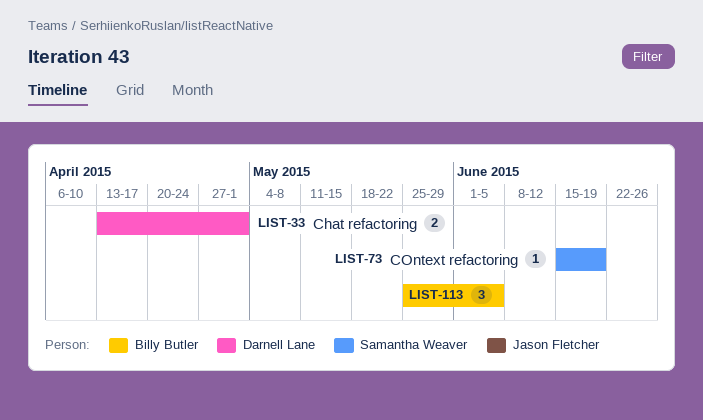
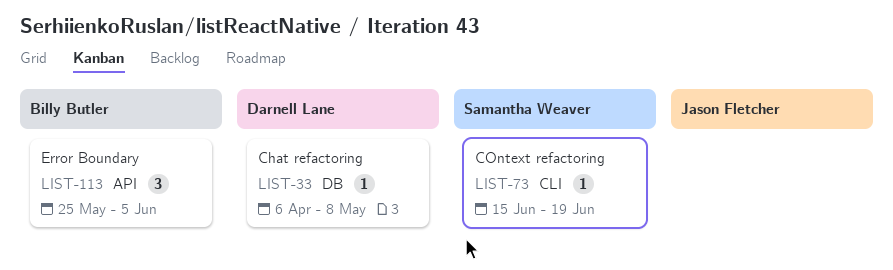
LIST-33, estimate: 2 -> 1
LIST-33, start: Apr 13 -> Apr 6
LIST-33, due: May 1 -> May 8

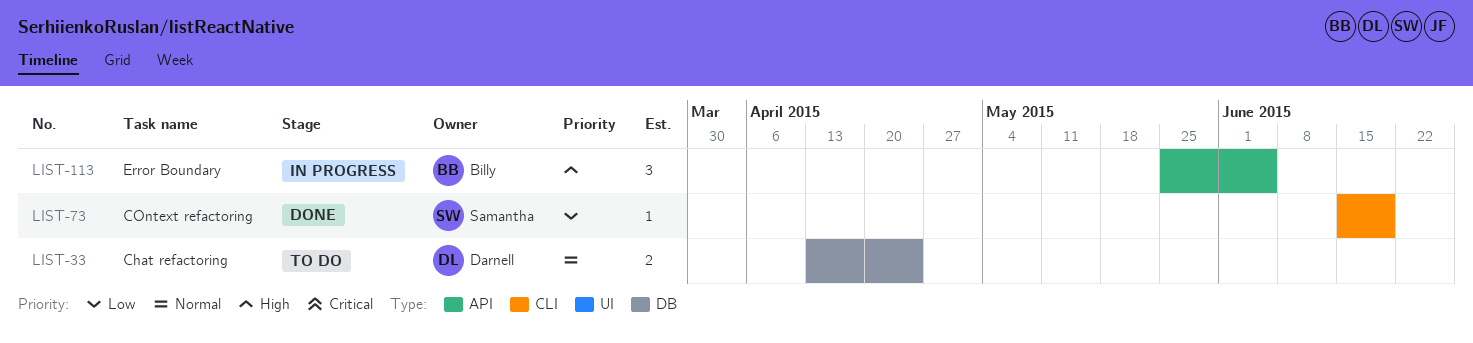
LIST-33, estimate: 1 -> 2
LIST-33, start: Apr 6 -> Apr 13
LIST-33, due: May 8 -> Apr 24

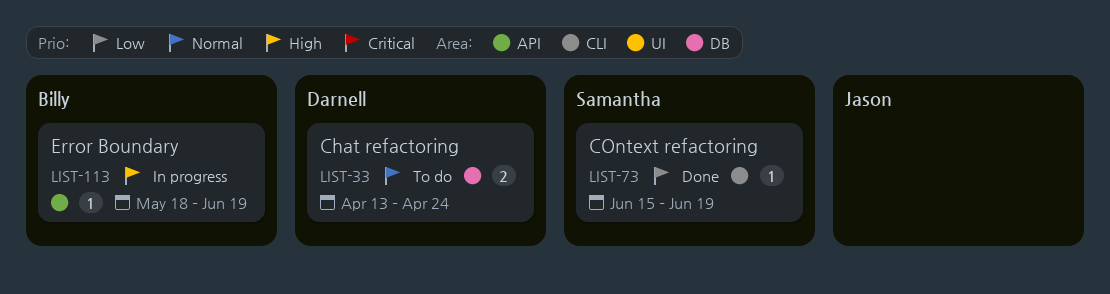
LIST-113, estimate: 3 -> 1
LIST-113, start: May 25 -> May 18
LIST-113, due: Jun 5 -> Jun 19

